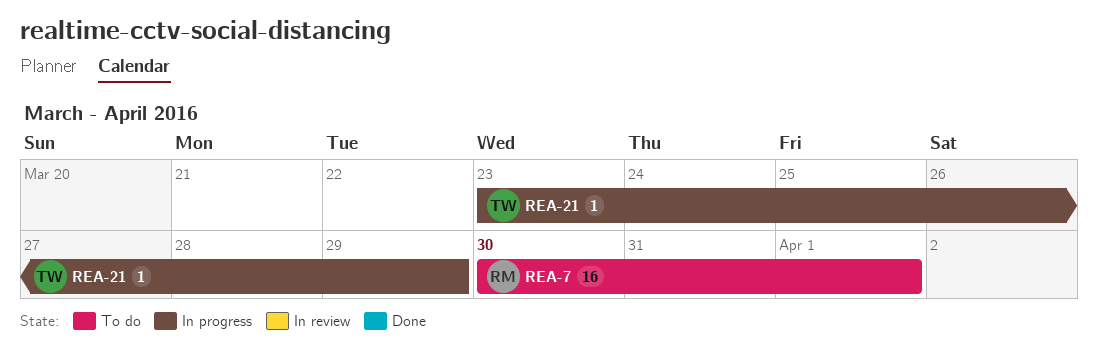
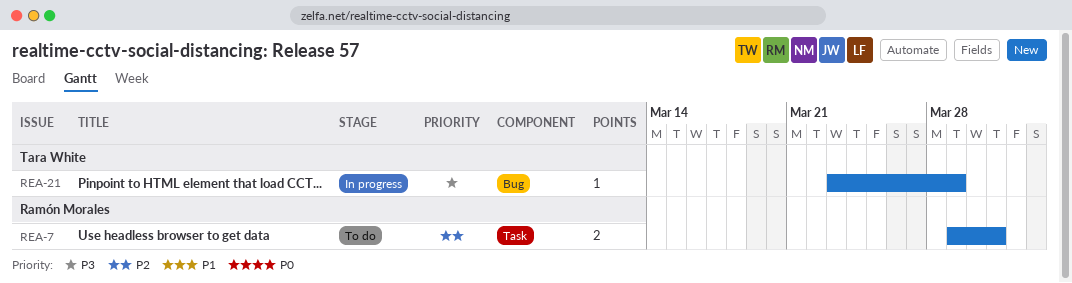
REA-7, estimate: 16 -> 2
REA-7, start: Mar 30 -> Mar 29
REA-7, due: Apr 1 -> Mar 31

